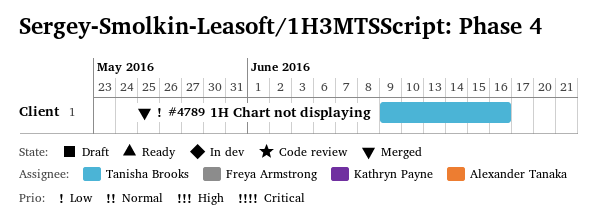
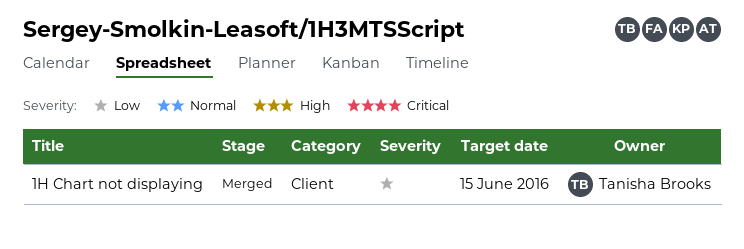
1H Chart not displaying, due: Jun 16 -> Jun 15

